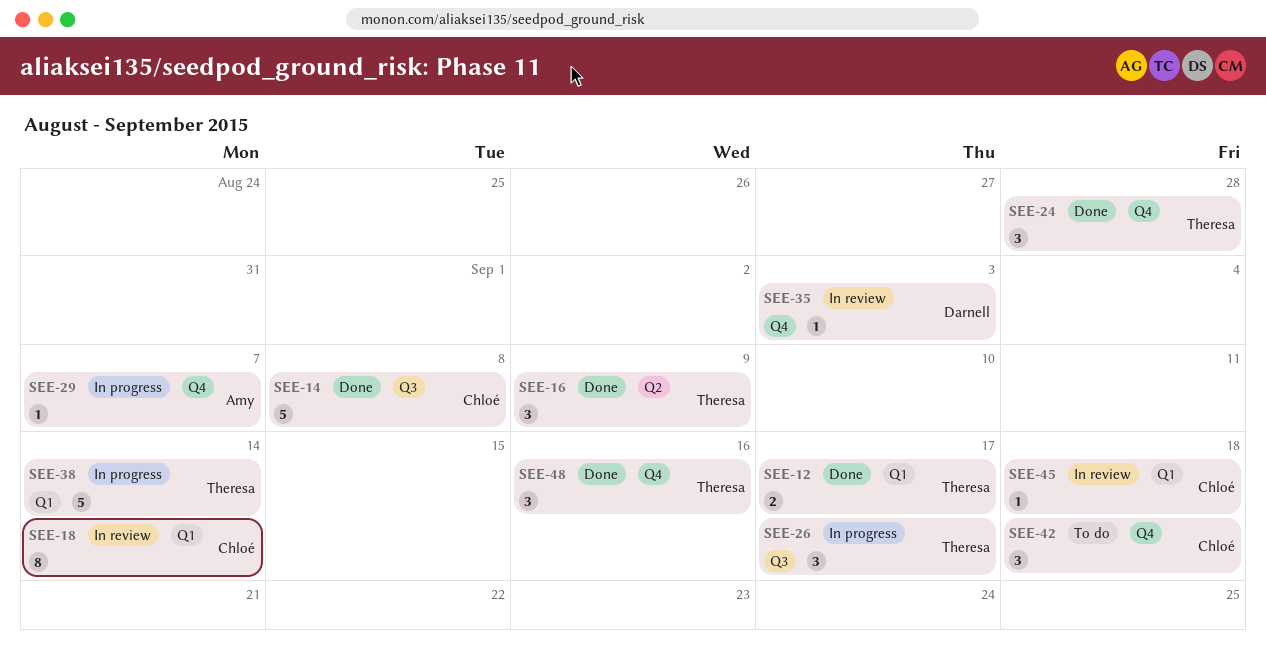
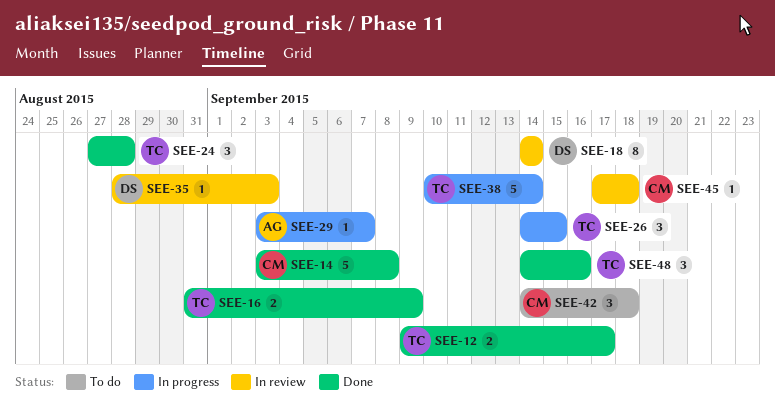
SEE-16, estimate: 3 -> 2
SEE-18, owner: Chloé -> Darnell
SEE-26, due: Sep 17 -> Sep 15

